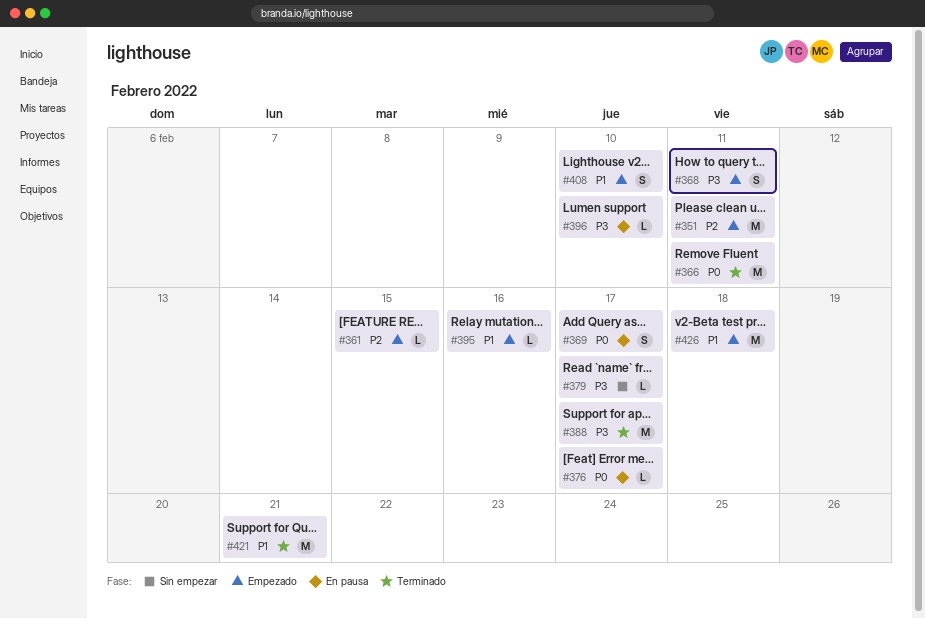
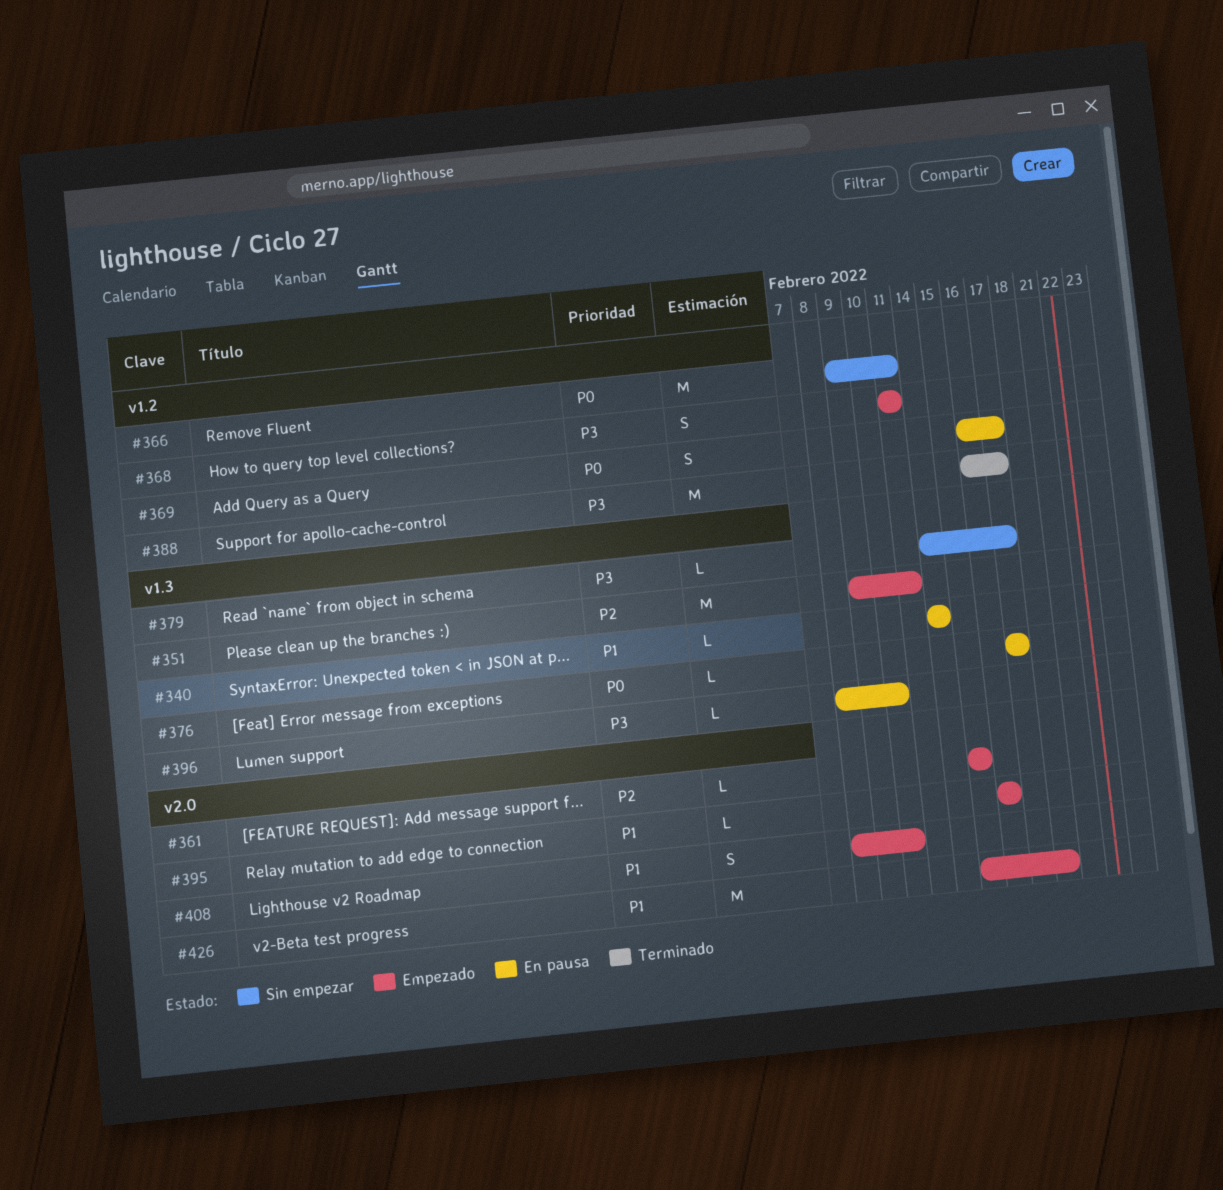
#340: none -> present
#366, status: Terminado -> Sin empezar
#421: present -> none

